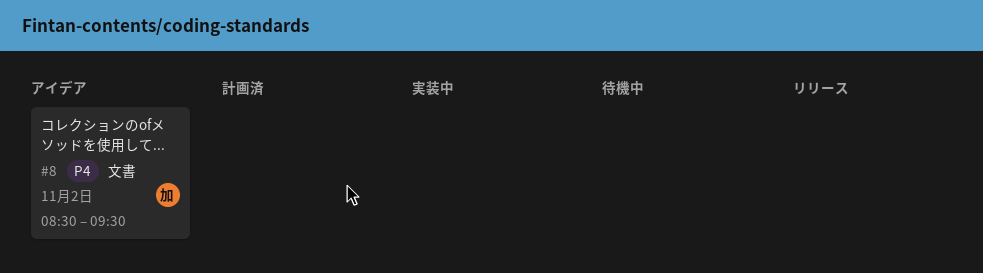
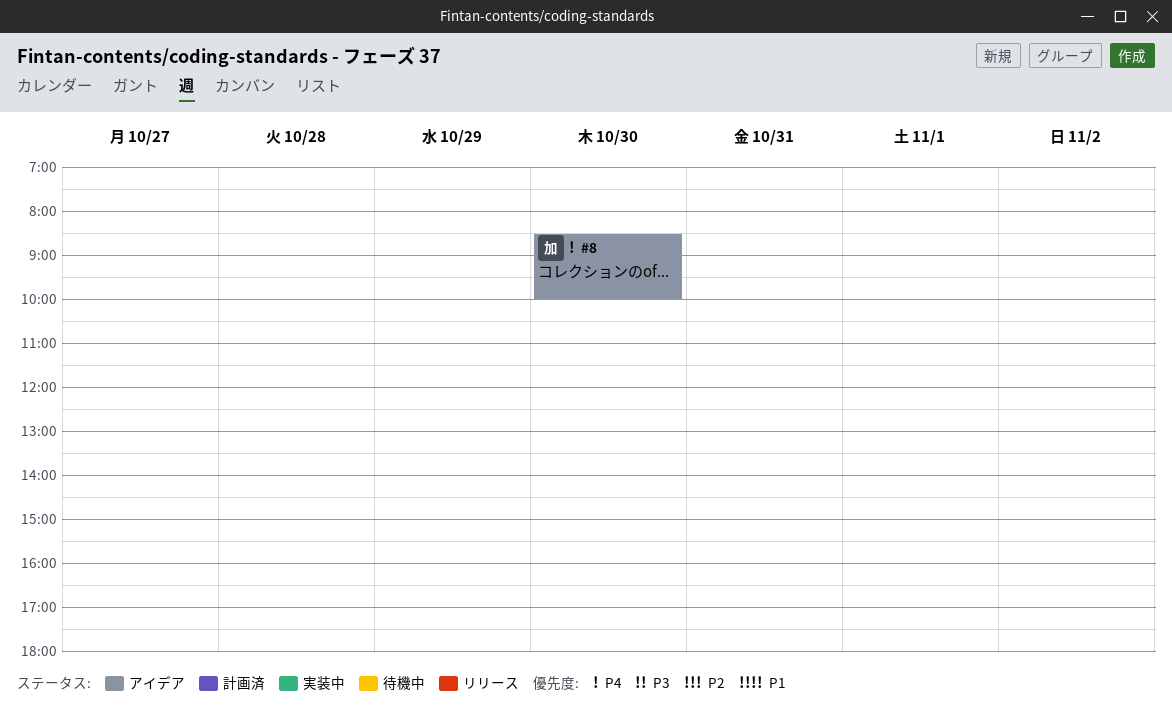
#8, day: Nov 2 -> Oct 30
#8, ends: 09:30 -> 10:00

